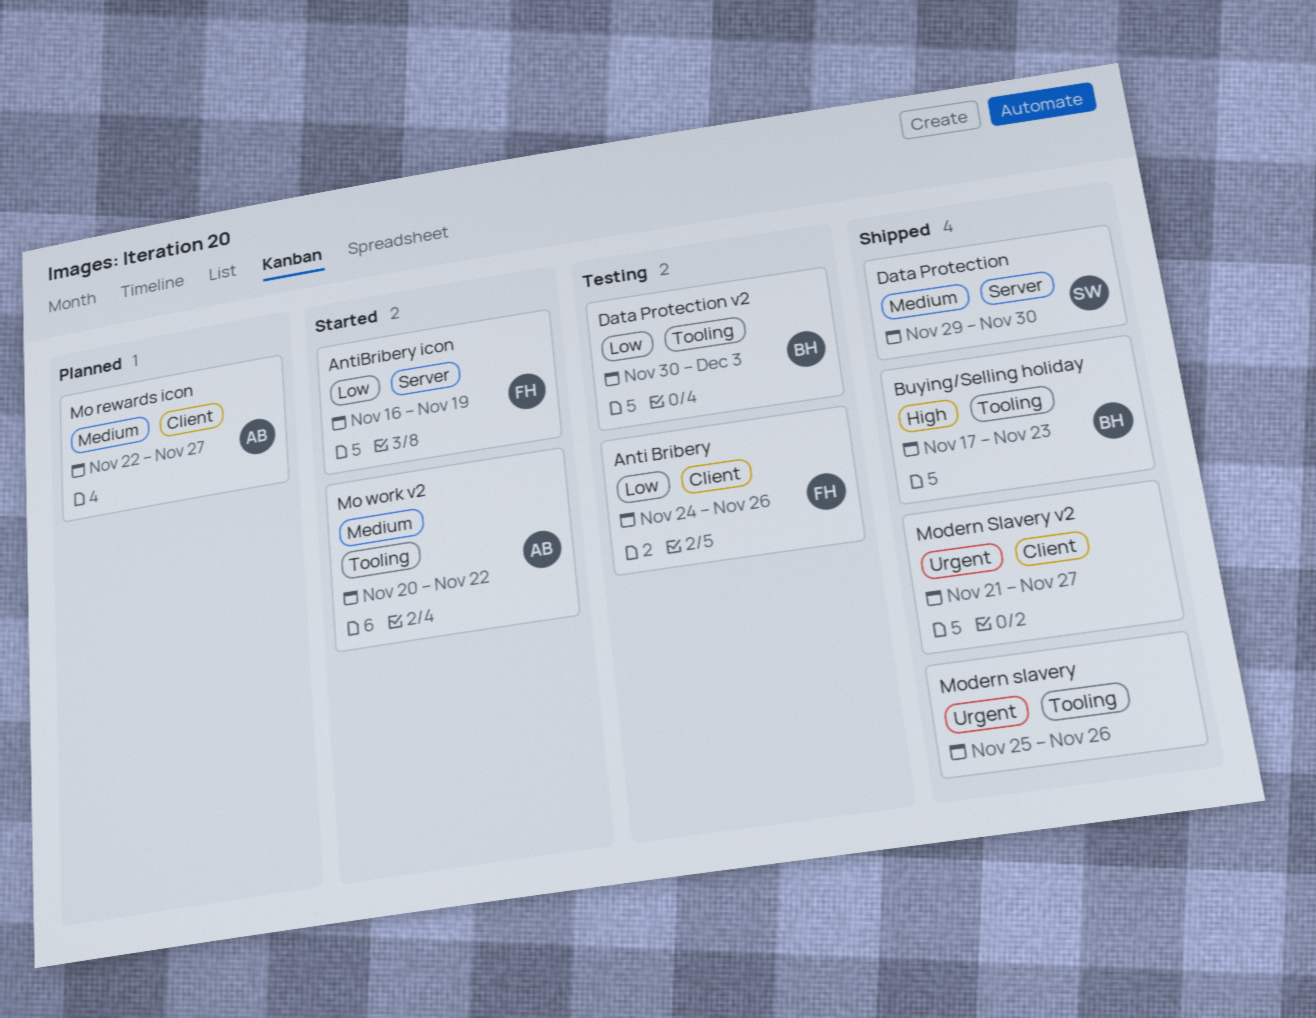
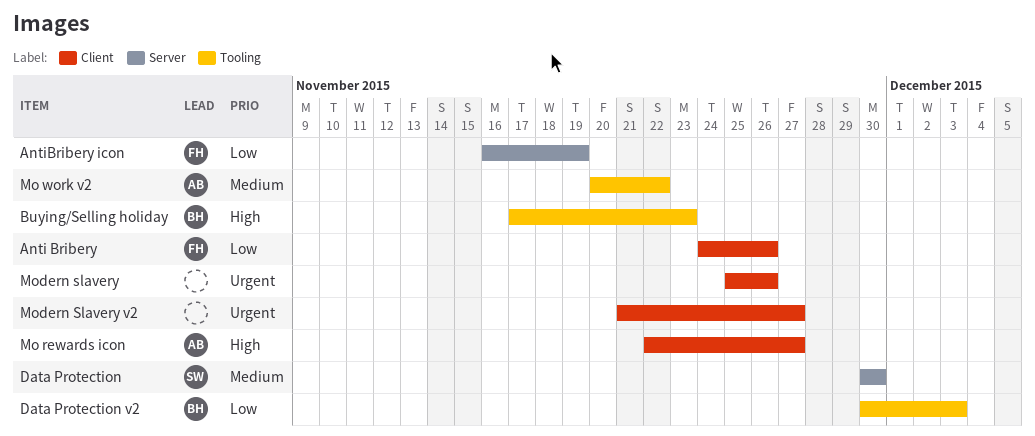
Data Protection, start: Nov 29 -> Nov 30
Mo rewards icon, priority: Medium -> High
Modern slavery, label: Tooling -> Client

